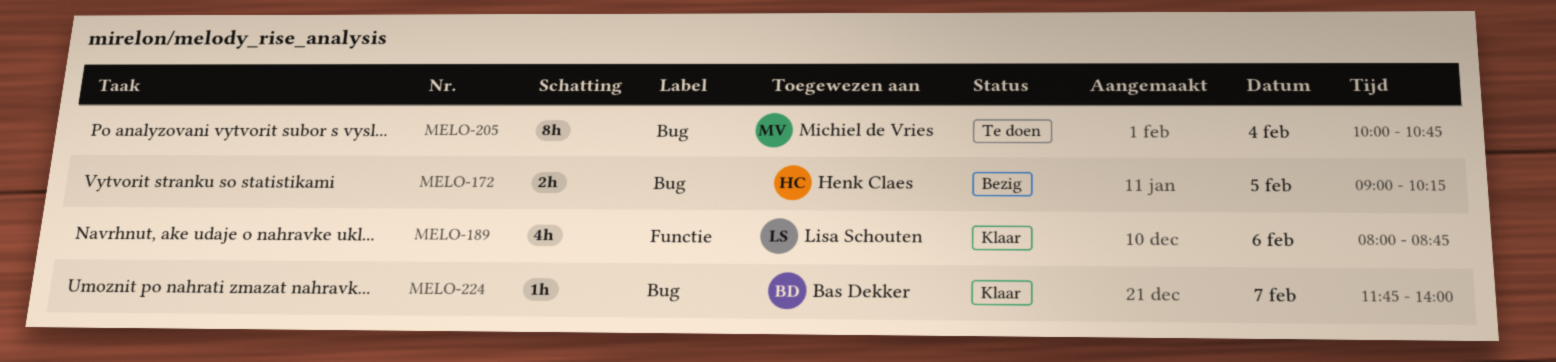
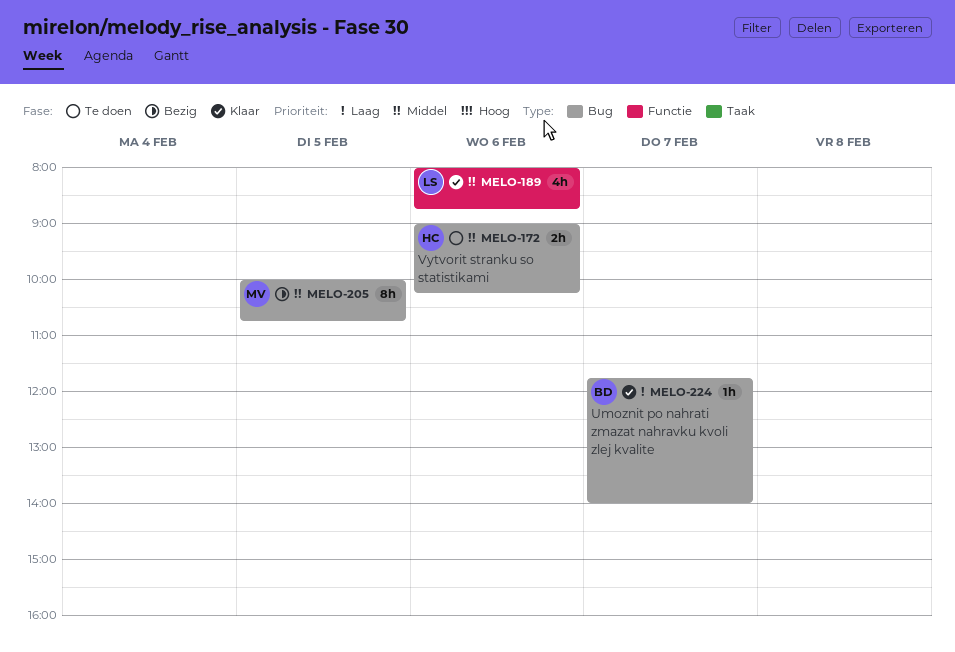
MELO-172, status: Bezig -> Te doen
MELO-172, day: Feb 5 -> Feb 6
MELO-205, status: Te doen -> Bezig
MELO-205, day: Feb 4 -> Feb 5

